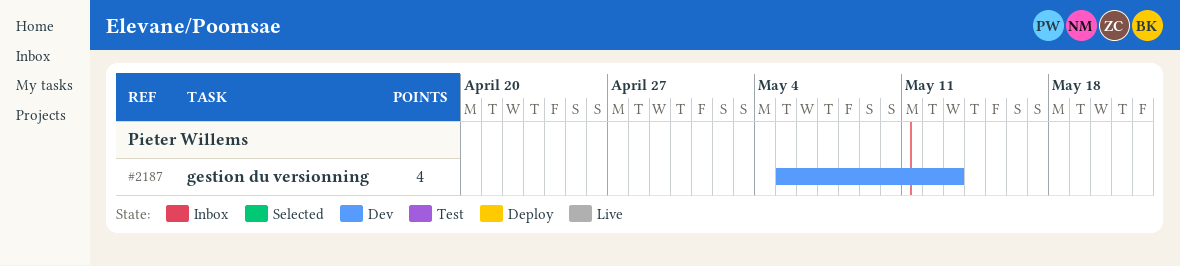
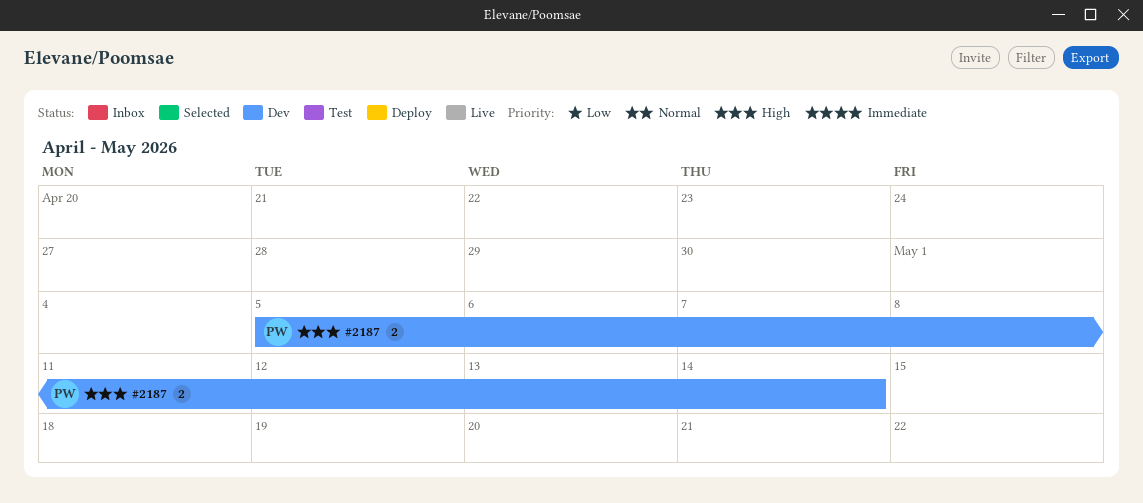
#2187, estimate: 4 -> 2
#2187, due: May 13 -> May 14

